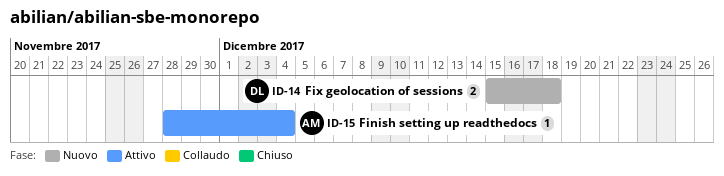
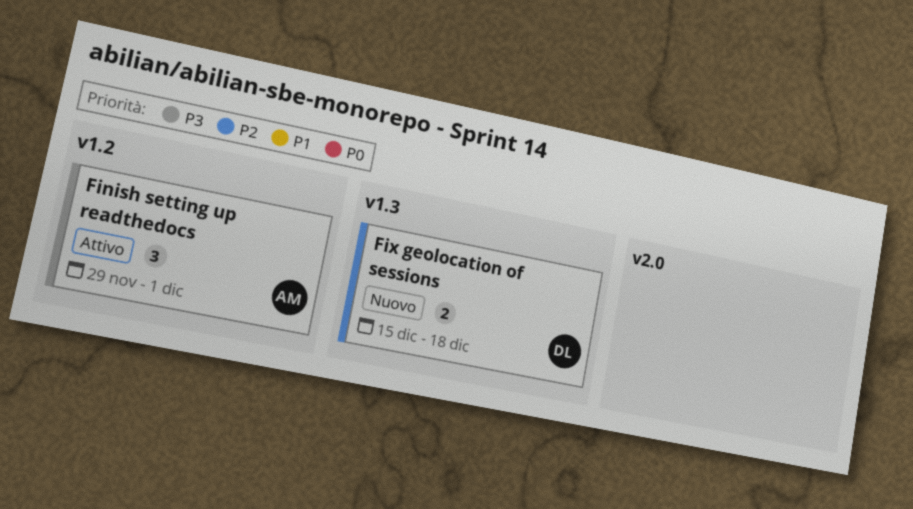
Finish setting up readthedocs, estimate: 1 -> 3
Finish setting up readthedocs, start: Nov 28 -> Nov 29
Finish setting up readthedocs, due: Dec 4 -> Dec 1

